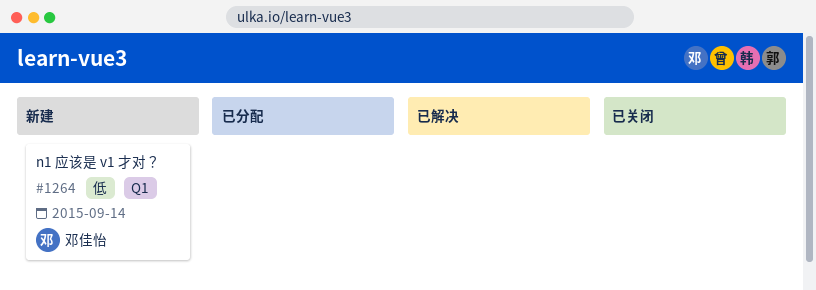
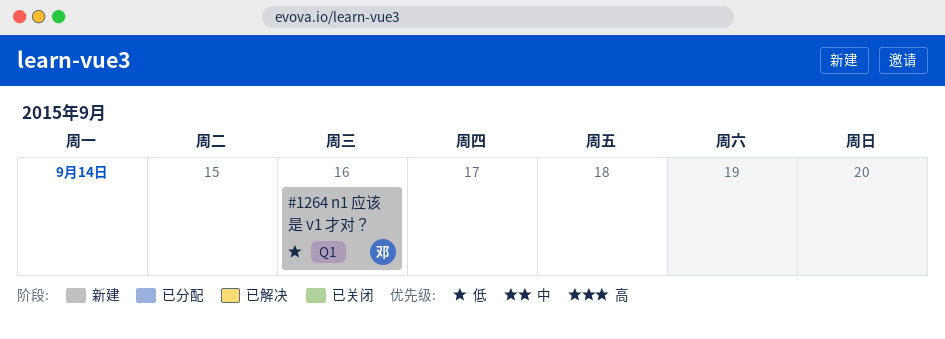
#1264, due: Sep 14 -> Sep 16

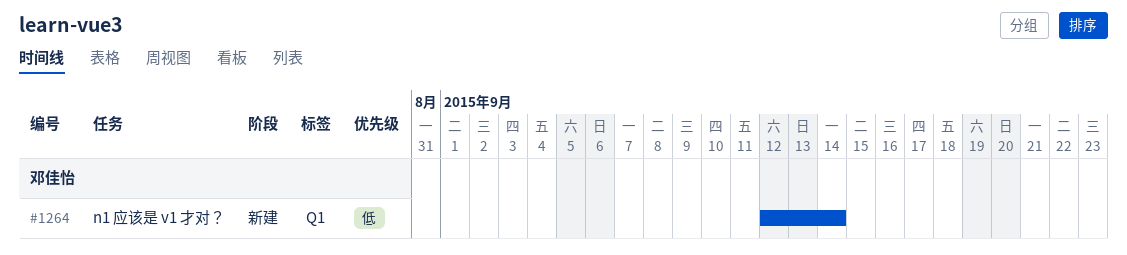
#1264, due: Sep 16 -> Sep 14

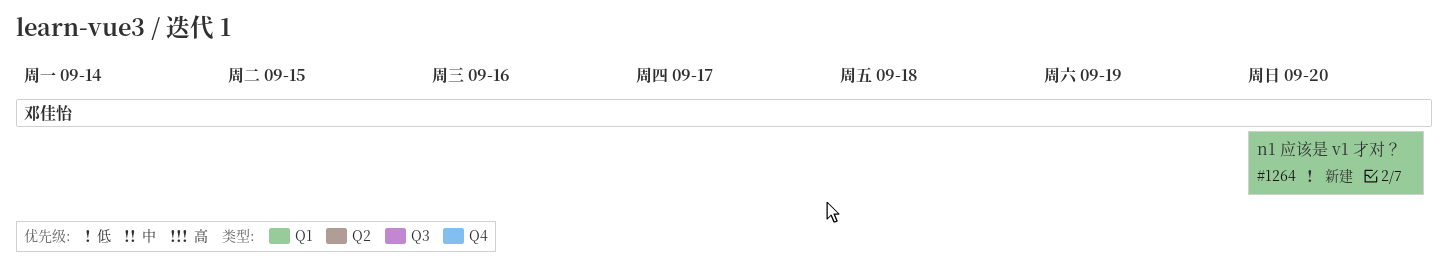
#1264, due: Sep 14 -> Sep 20

